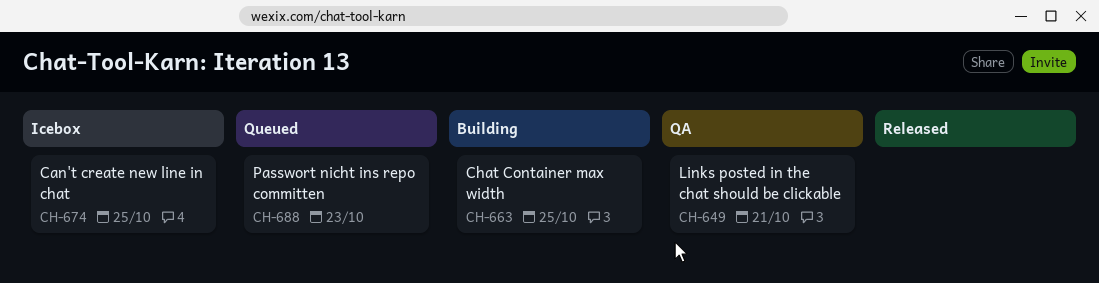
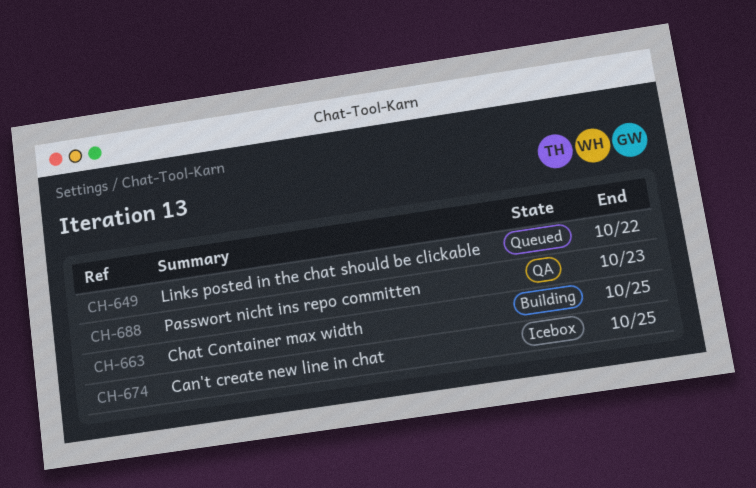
CH-649, status: QA -> Queued
CH-649, due: Oct 21 -> Oct 22
CH-688, status: Queued -> QA

